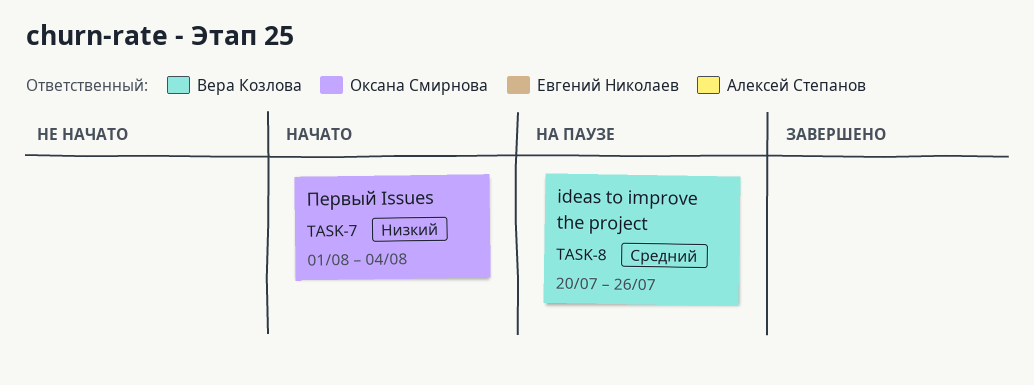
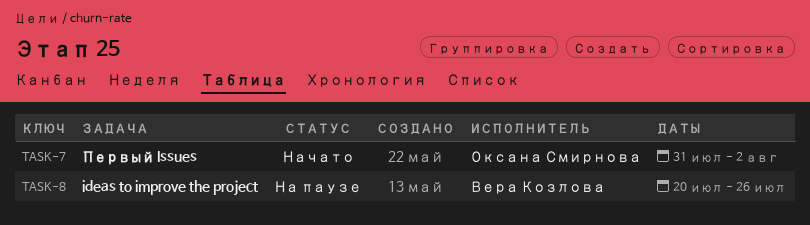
TASK-7, start: Aug 1 -> Jul 31
TASK-7, due: Aug 4 -> Aug 2

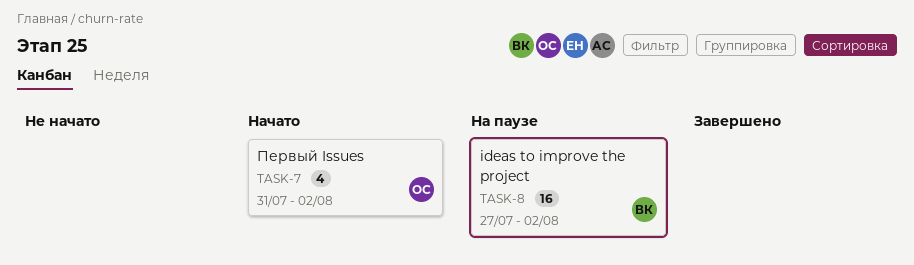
TASK-8, start: Jul 20 -> Jul 27
TASK-8, due: Jul 26 -> Aug 2

